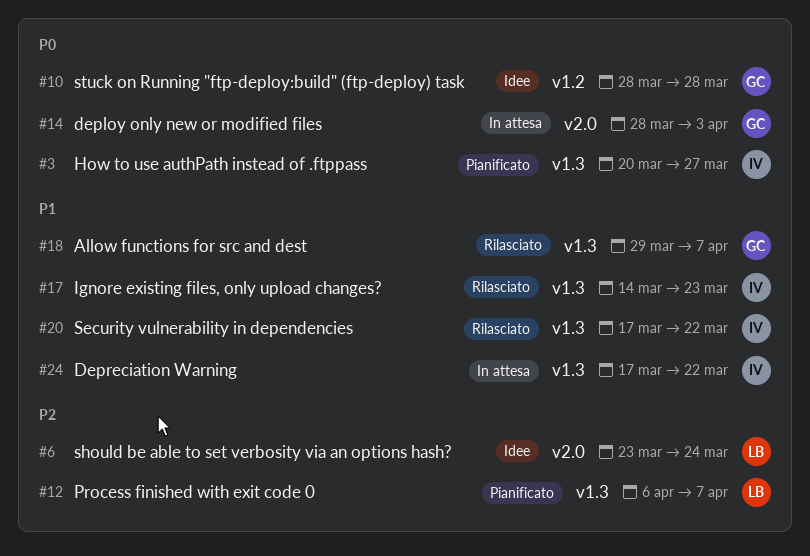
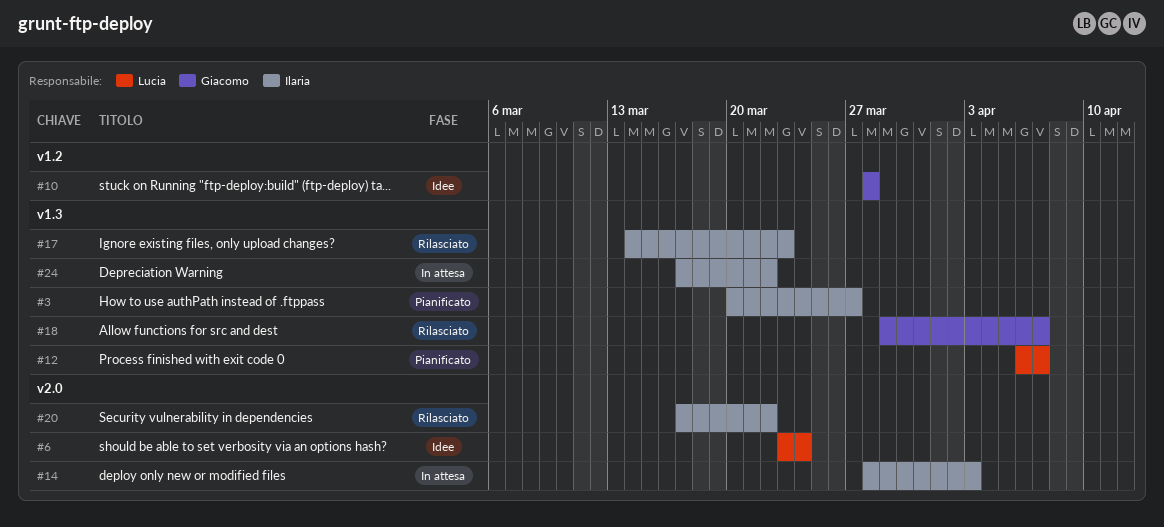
#14, owner: Giacomo -> Ilaria
#20, label: v1.3 -> v2.0

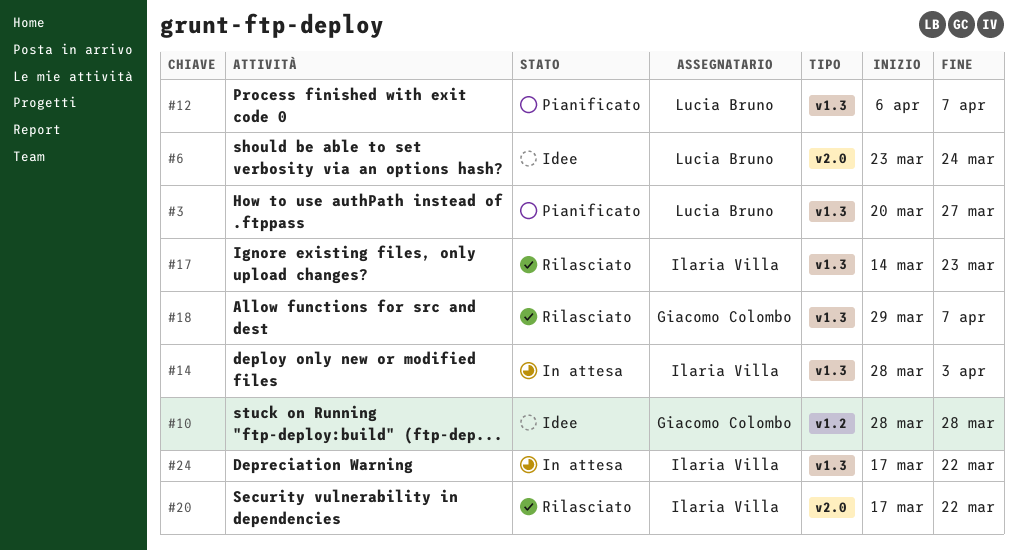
#3, owner: Ilaria Villa -> Lucia Bruno
#14, label: v2.0 -> v1.3

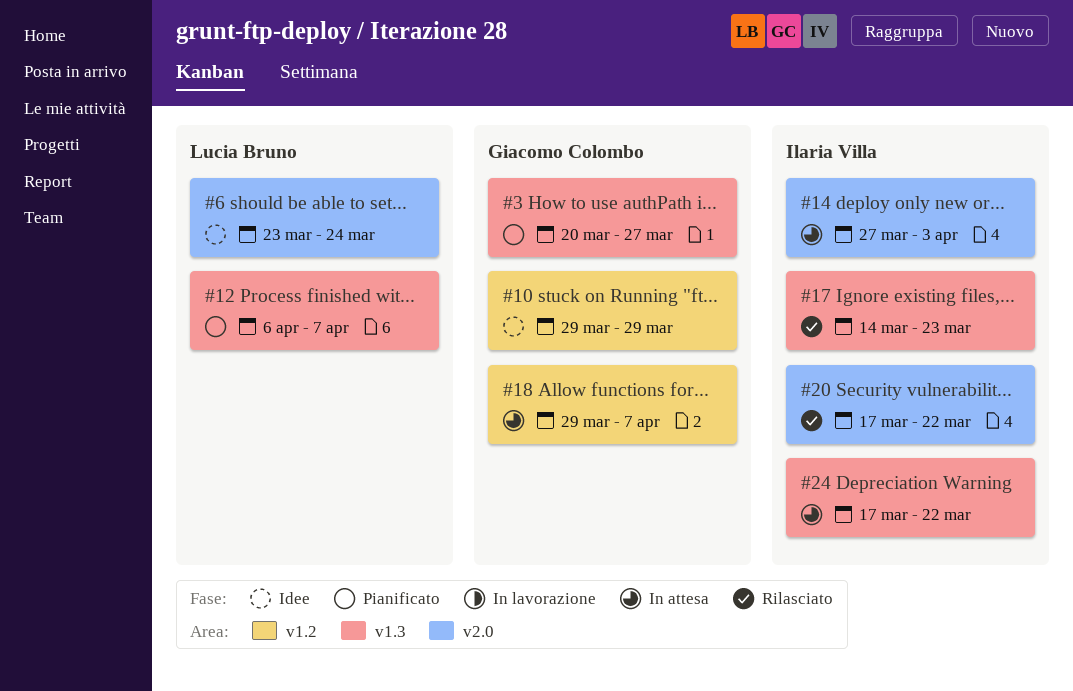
#3, owner: Lucia Bruno -> Giacomo Colombo
#10, start: Mar 28 -> Mar 29
#10, due: Mar 28 -> Mar 29
#14, label: v1.3 -> v2.0
#14, start: Mar 28 -> Mar 27
#18, status: Rilasciato -> In attesa
#18, label: v1.3 -> v1.2

